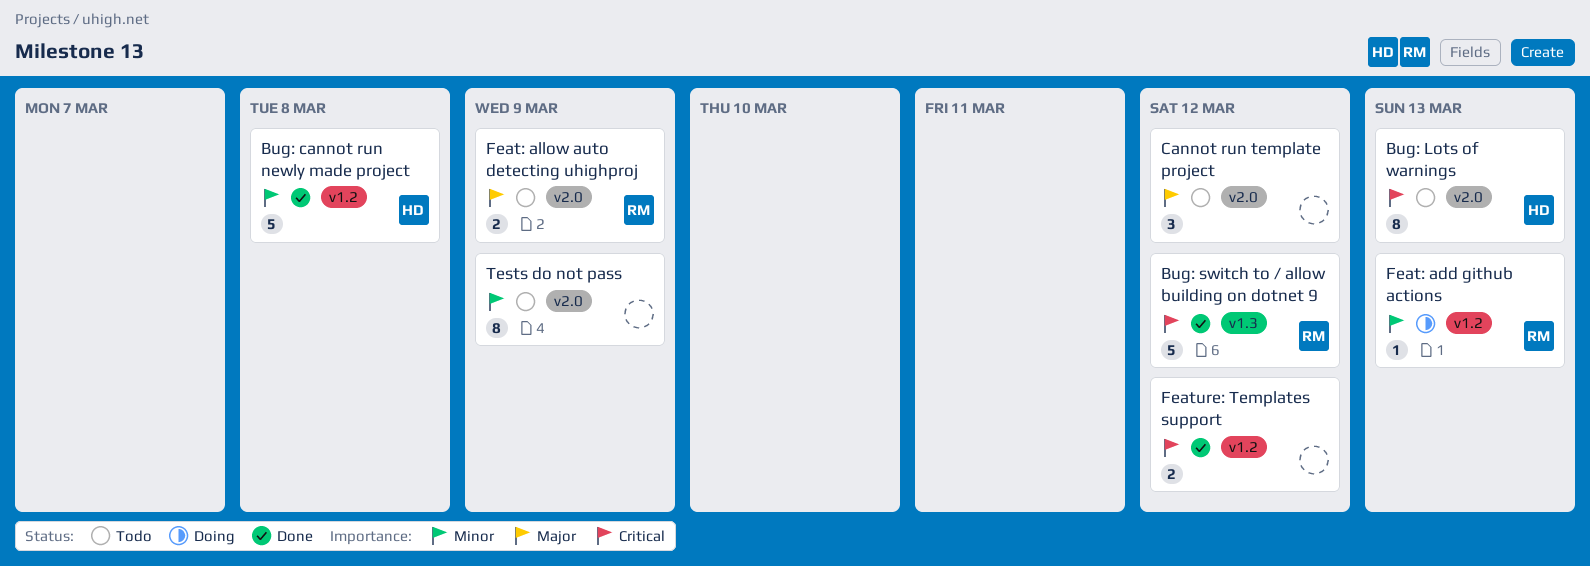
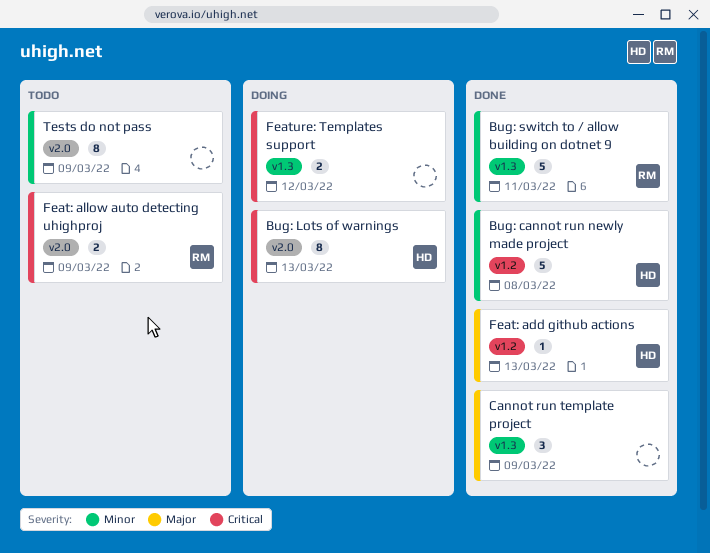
Bug: Lots of warnings, status: Todo -> Doing
Bug: switch to / allow building on dotnet 9, priority: Critical -> Minor
Bug: switch to / allow building on dotnet 9, due: Mar 12 -> Mar 11
Cannot run template project, status: Todo -> Done
Cannot run template project, label: v2.0 -> v1.3
Cannot run template project, due: Mar 12 -> Mar 9
Feat: add github actions, status: Doing -> Done
Feat: add github actions, owner: RM -> HD
Feat: add github actions, priority: Minor -> Major
Feat: allow auto detecting uhighproj, priority: Major -> Critical
Feature: Templates support, status: Done -> Doing
Feature: Templates support, label: v1.2 -> v1.3

